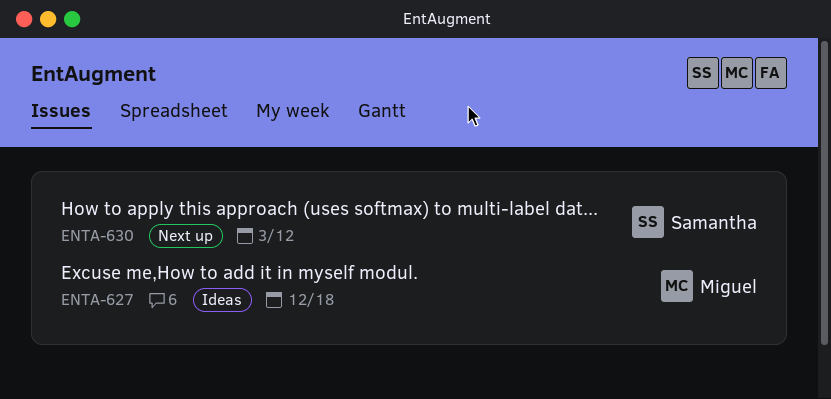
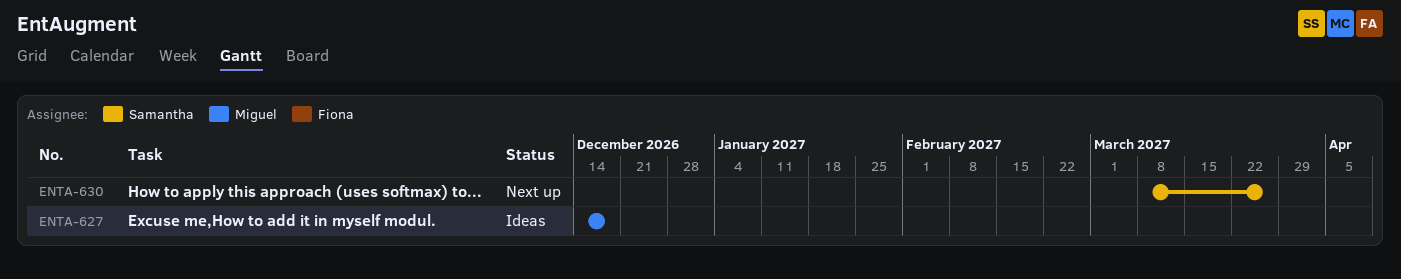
ENTA-630, due: Mar 12 -> Mar 26

